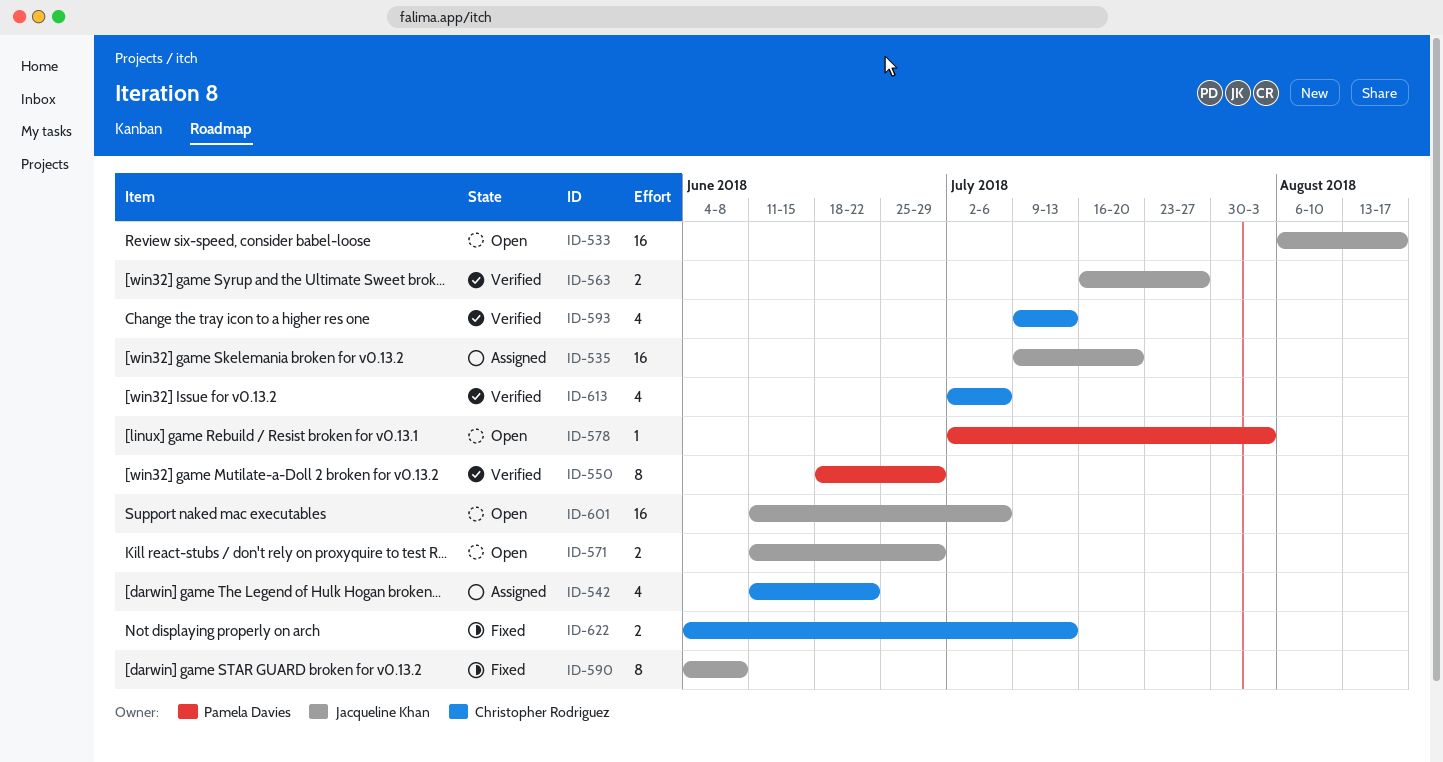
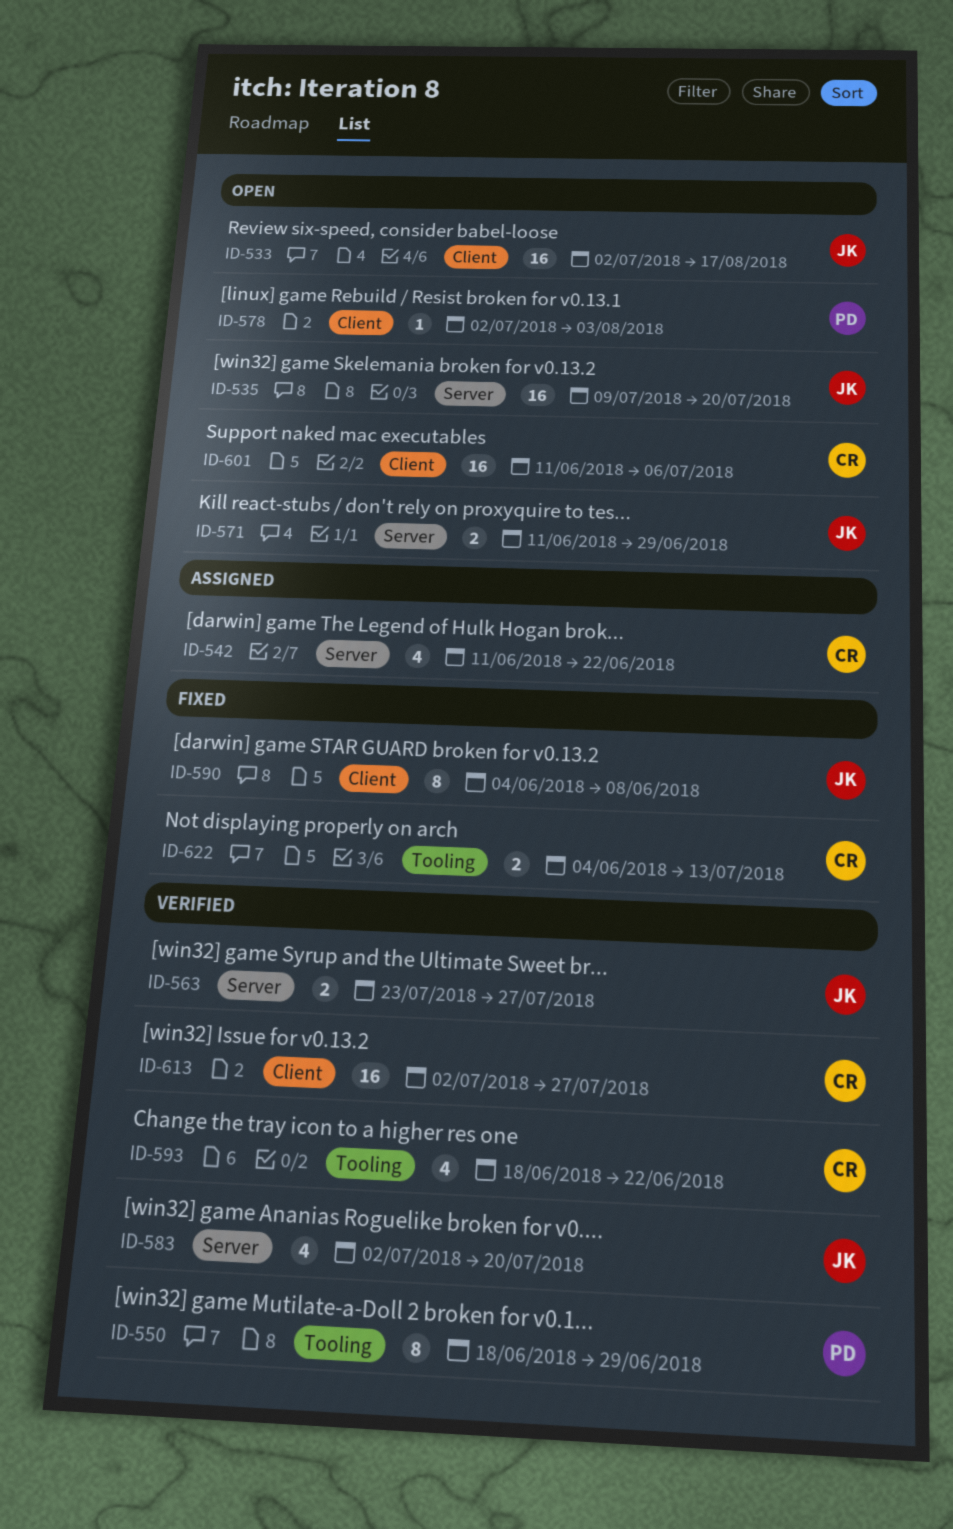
ID-533, start: Aug 6 -> Jul 2
ID-535, status: Assigned -> Open
ID-563, start: Jul 16 -> Jul 23
ID-583: none -> present
ID-593, start: Jul 9 -> Jun 18
ID-593, due: Jul 13 -> Jun 22
ID-601, owner: Jacqueline Khan -> Christopher Rodriguez
ID-613, estimate: 4 -> 16
ID-613, due: Jul 6 -> Jul 27

